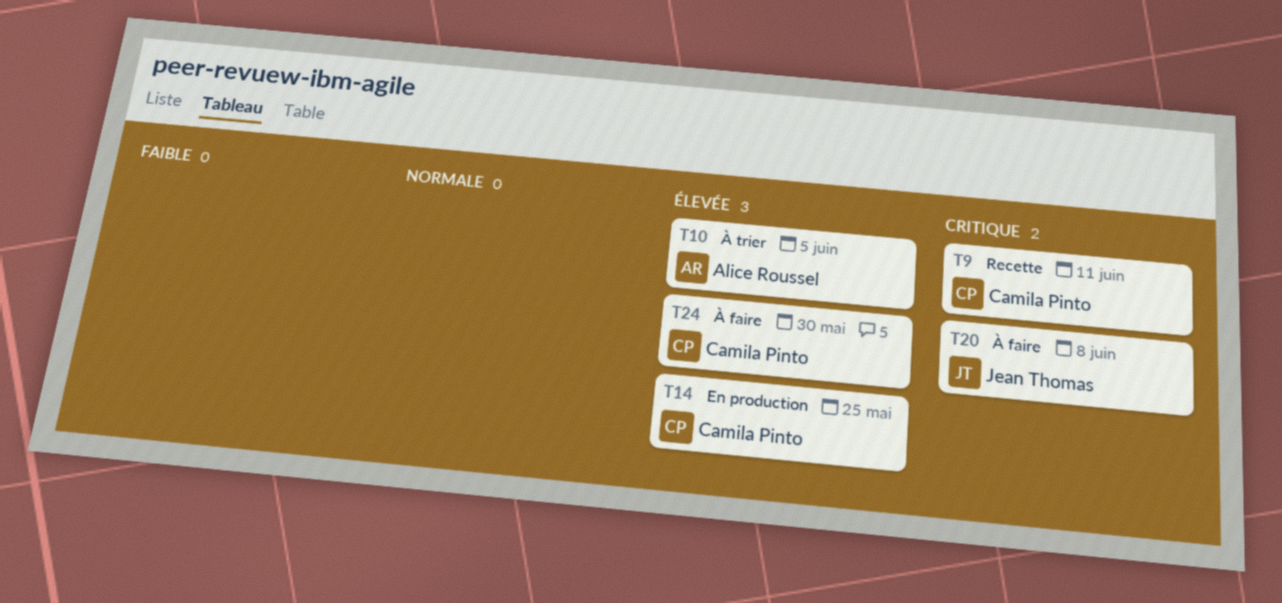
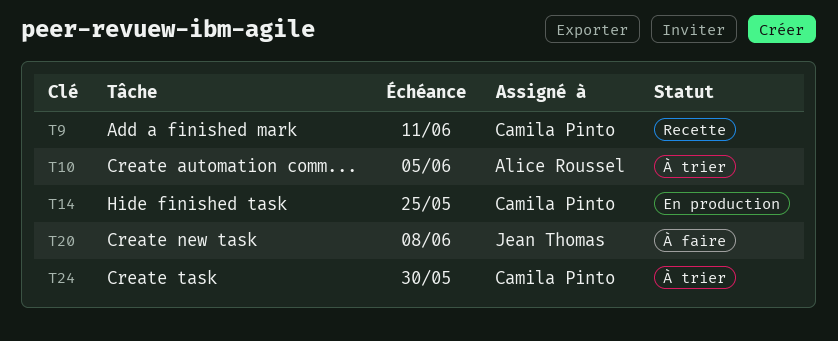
T24, status: À faire -> À trier

